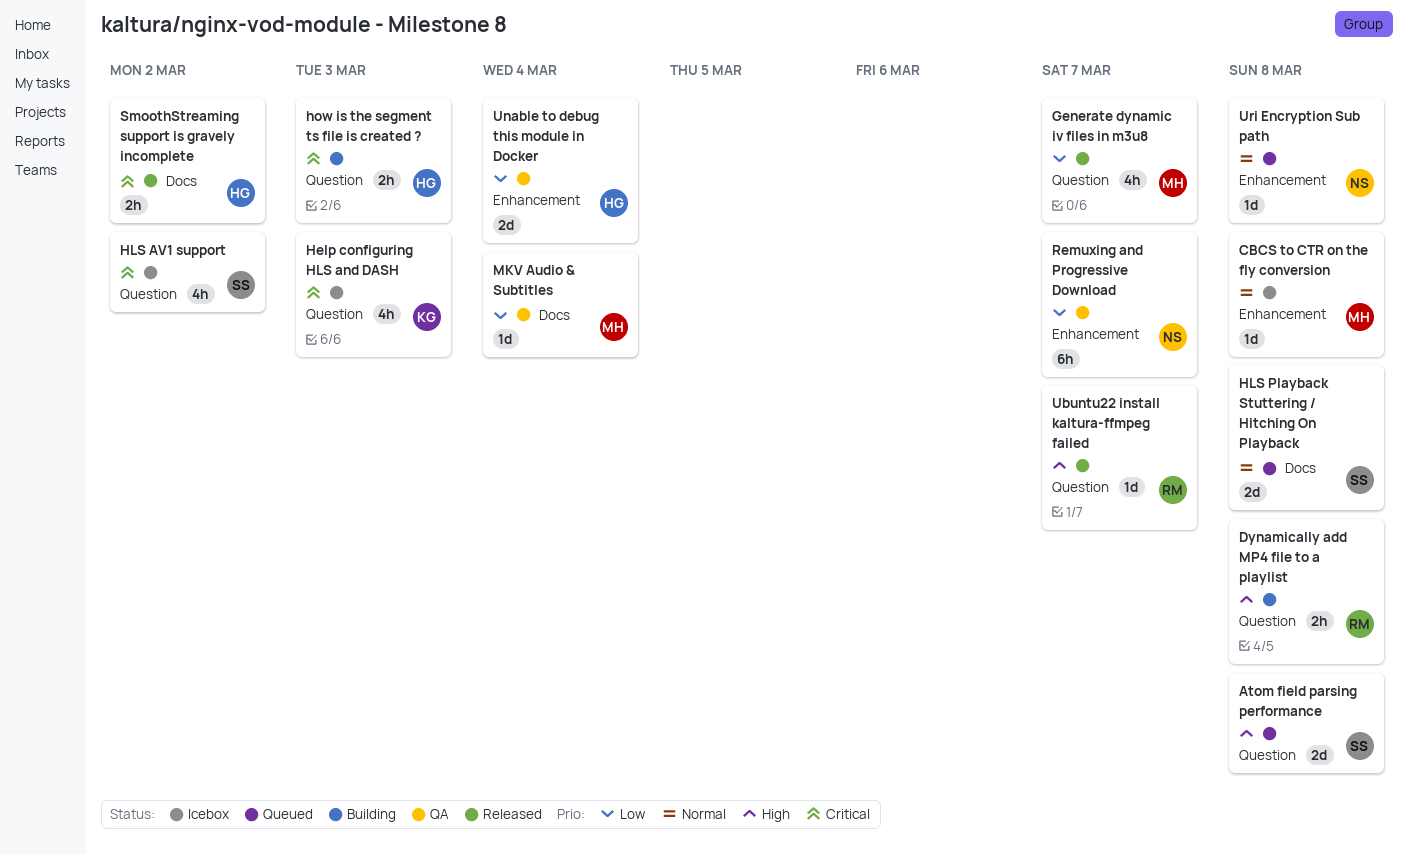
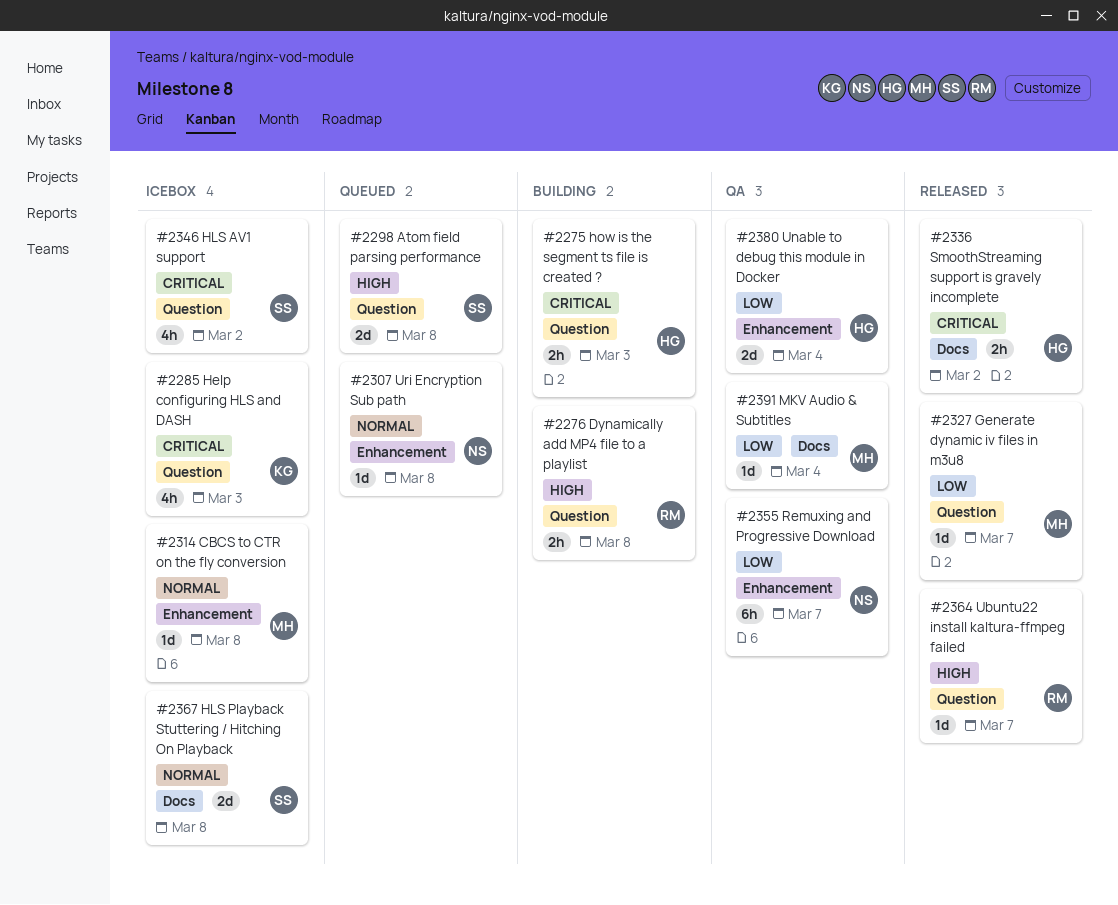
Generate dynamic iv files in m3u8, estimate: 4h -> 1d
HLS Playback Stuttering / Hitching On Playback, status: Queued -> Icebox

